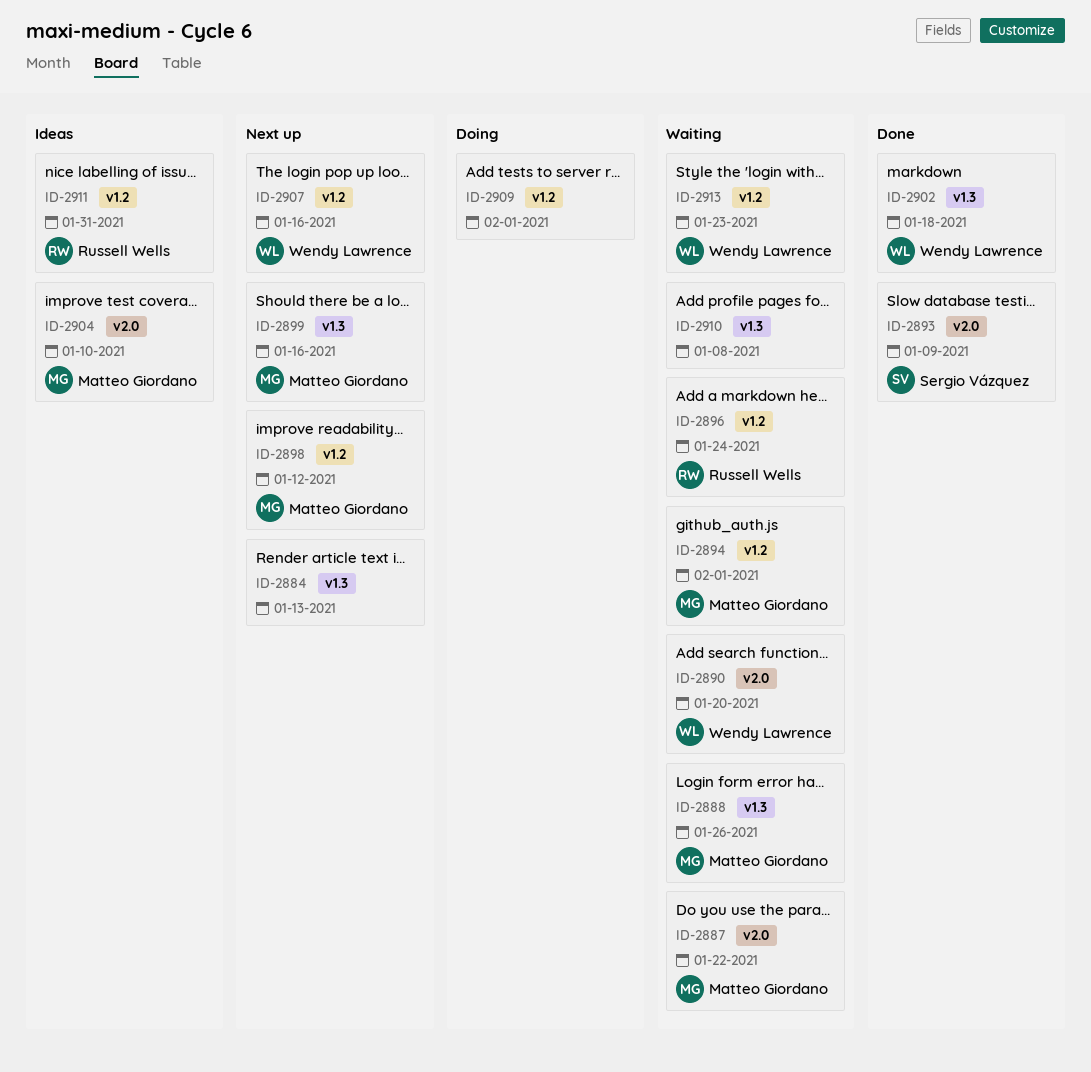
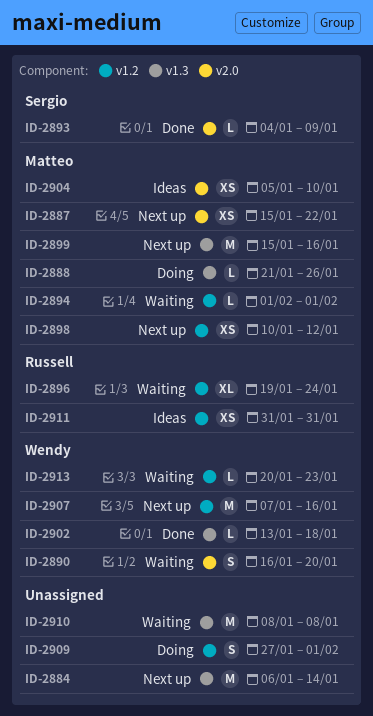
ID-2884, due: Jan 13 -> Jan 14
ID-2887, status: Waiting -> Next up
ID-2888, status: Waiting -> Doing

